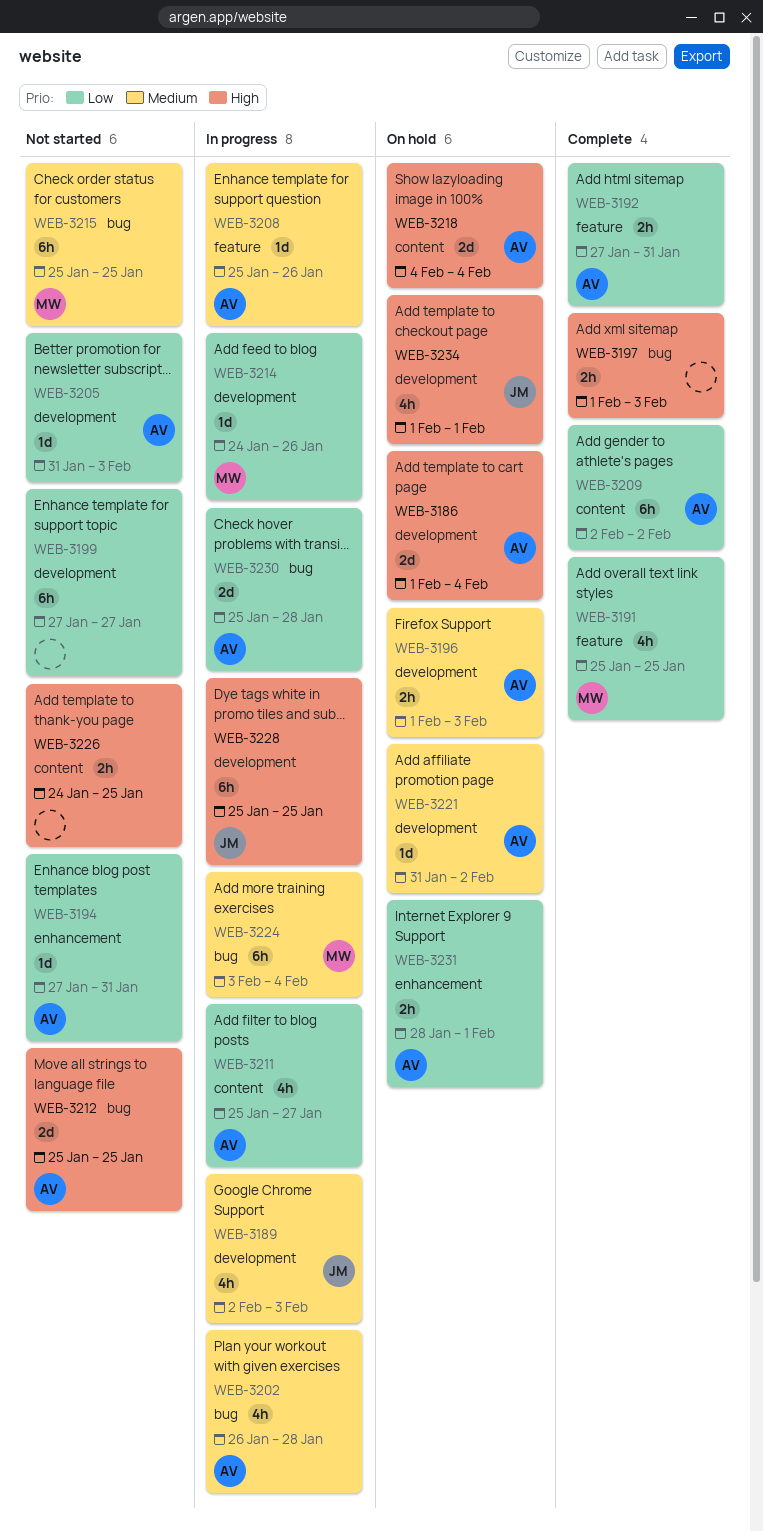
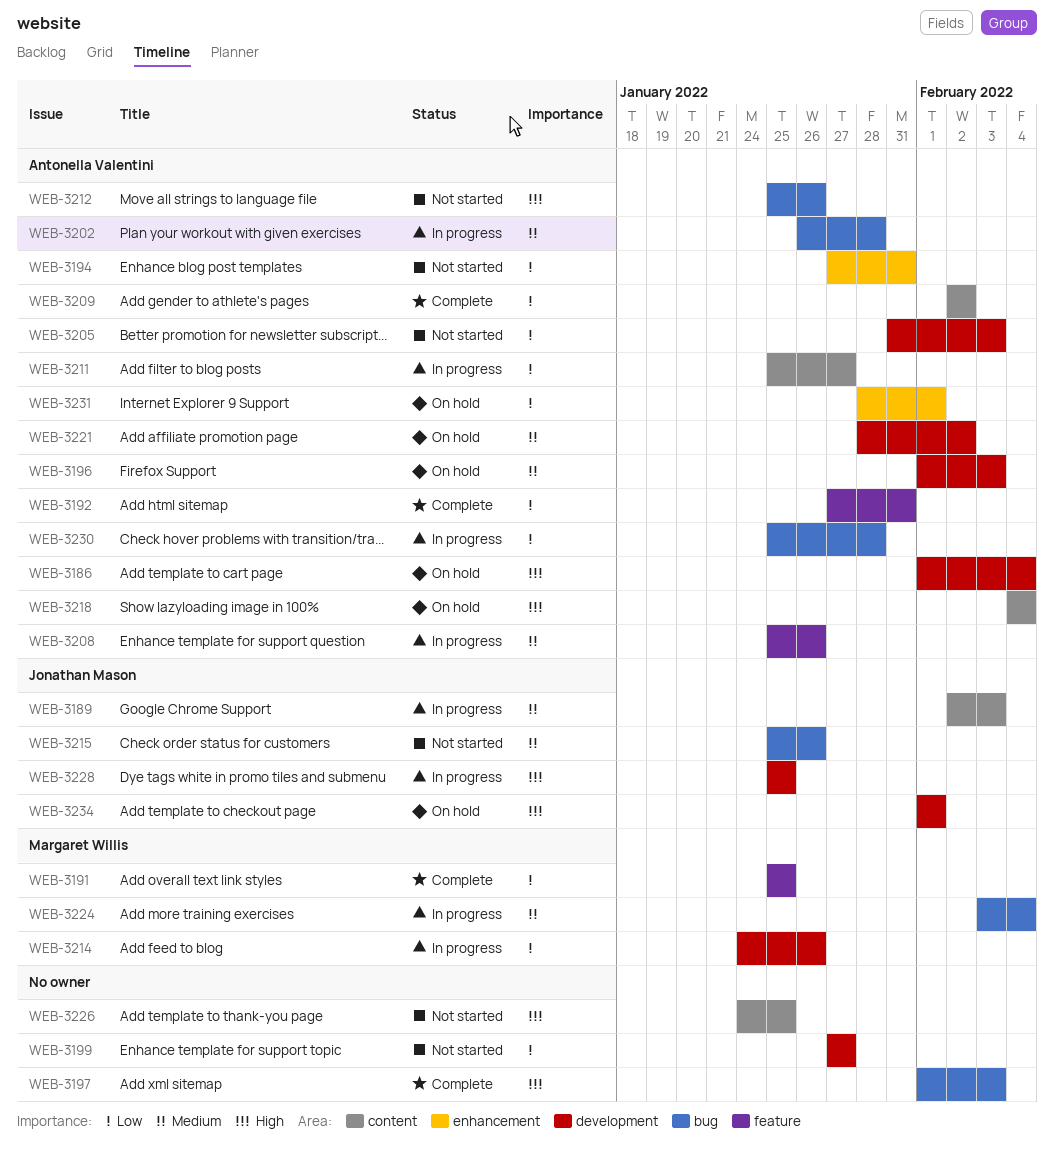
WEB-3189, label: development -> content
WEB-3212, due: Jan 25 -> Jan 26
WEB-3215, owner: Margaret Willis -> Jonathan Mason
WEB-3215, due: Jan 25 -> Jan 26
WEB-3221, start: Jan 31 -> Jan 28

